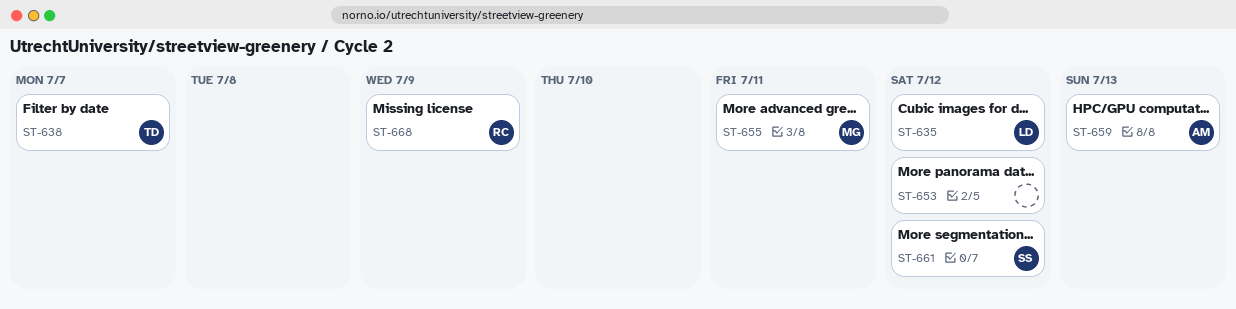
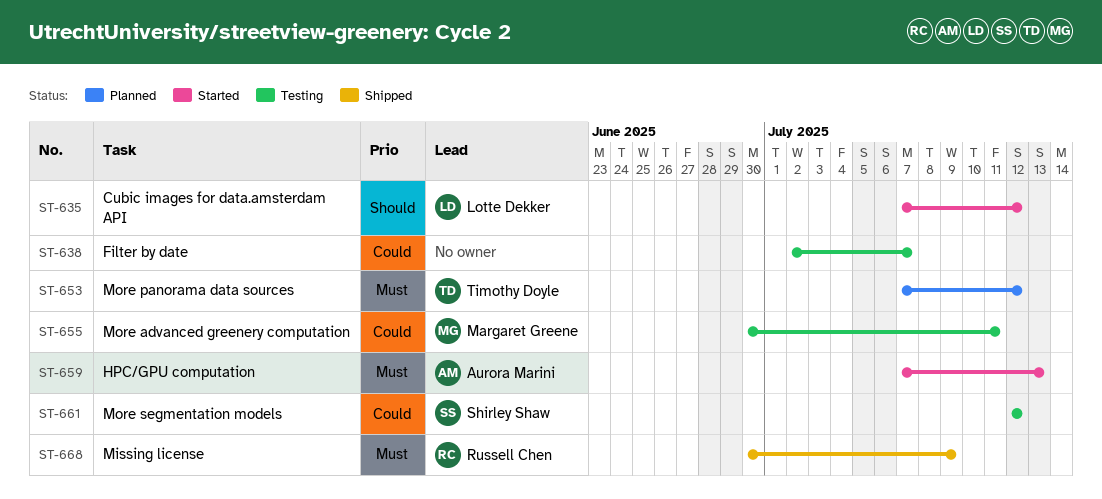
ST-638, owner: Timothy Doyle -> none
ST-653, owner: none -> Timothy Doyle

